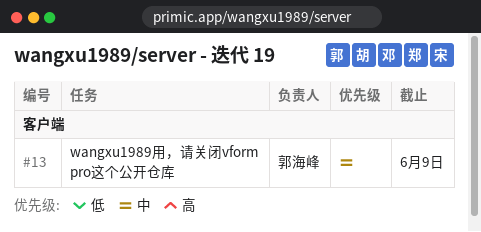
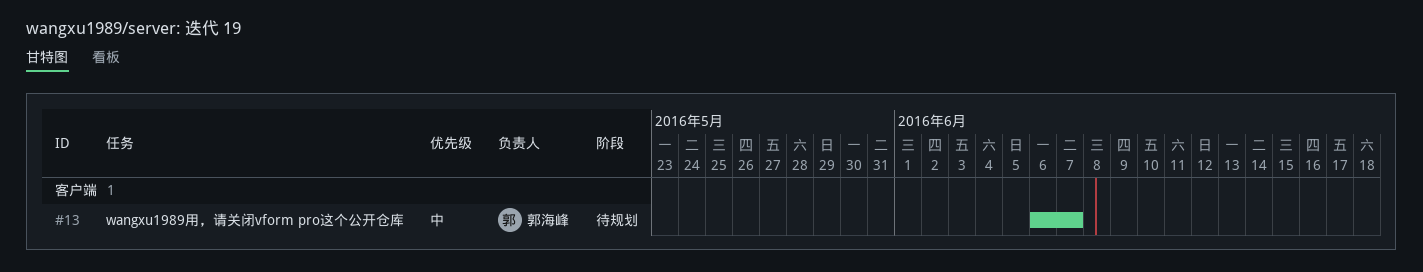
#13, due: Jun 9 -> Jun 7

